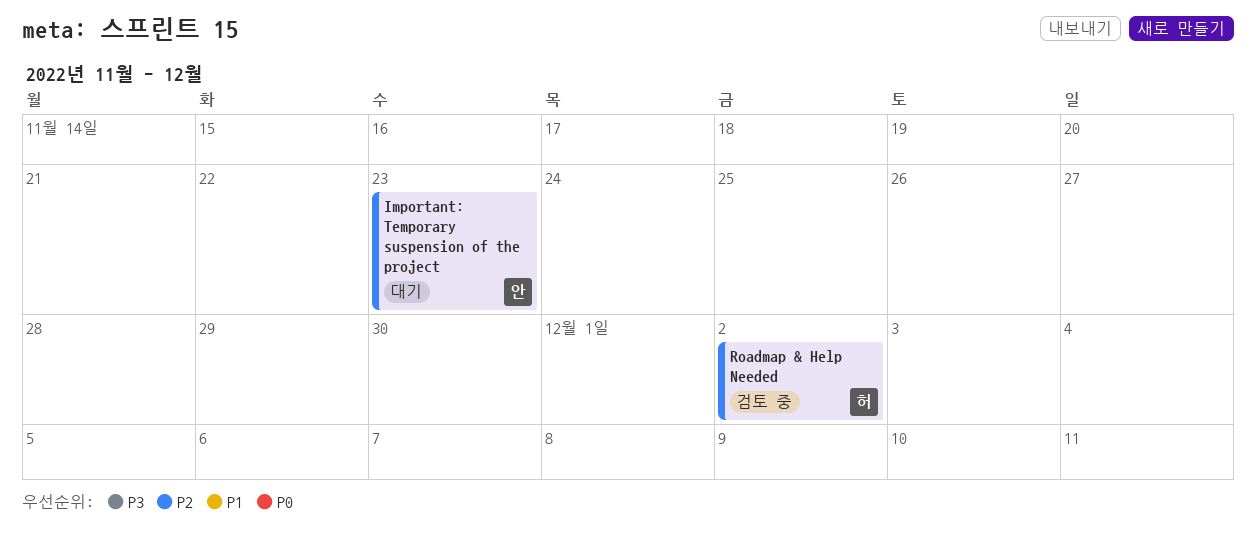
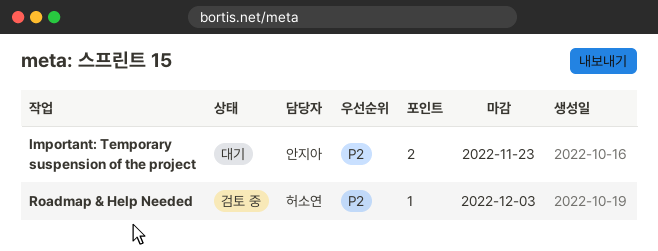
Roadmap & Help Needed, due: Dec 2 -> Dec 3

